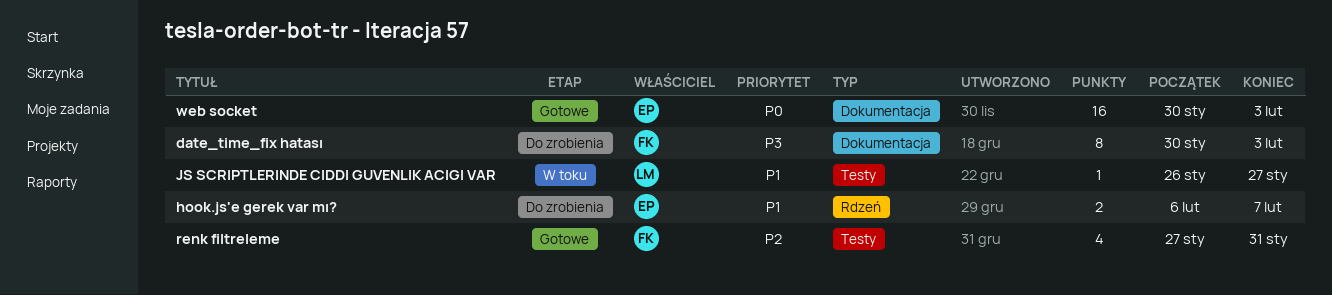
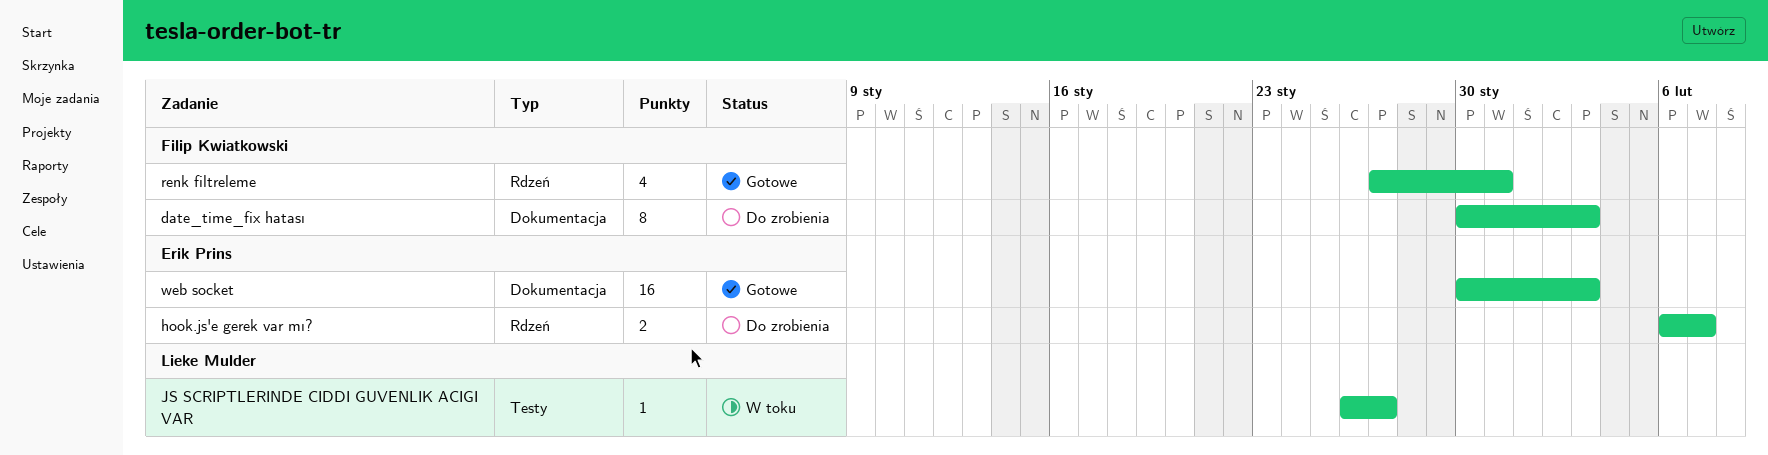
renk filtreleme, label: Testy -> Rdzeń

